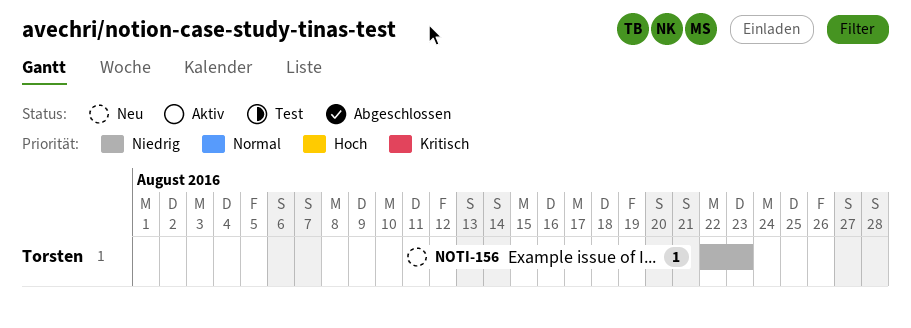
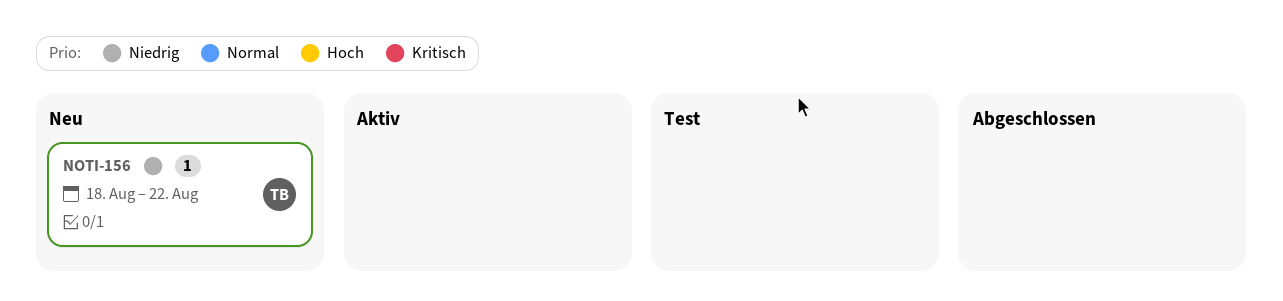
NOTI-156, start: Aug 22 -> Aug 18
NOTI-156, due: Aug 23 -> Aug 22

